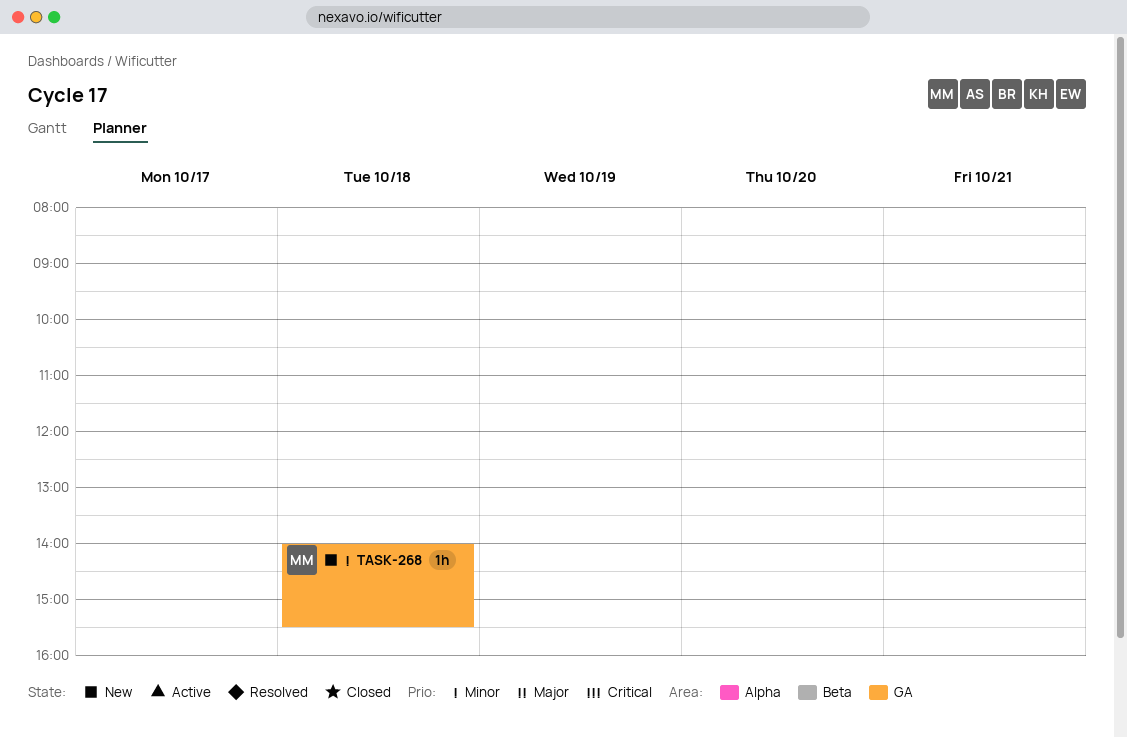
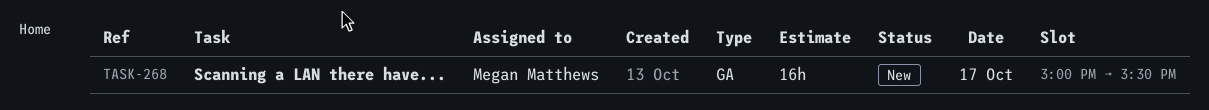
TASK-268, estimate: 1h -> 16h
TASK-268, day: Oct 18 -> Oct 17
TASK-268, begins: 14:00 -> 15:00

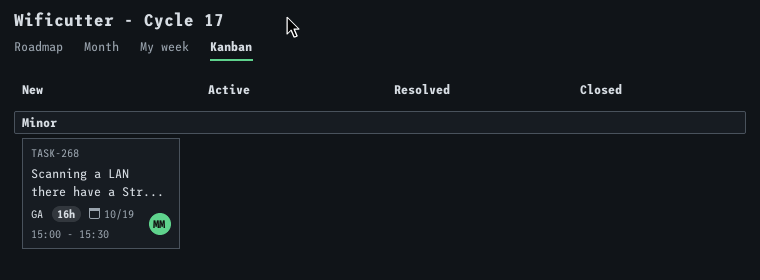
TASK-268, day: Oct 17 -> Oct 19

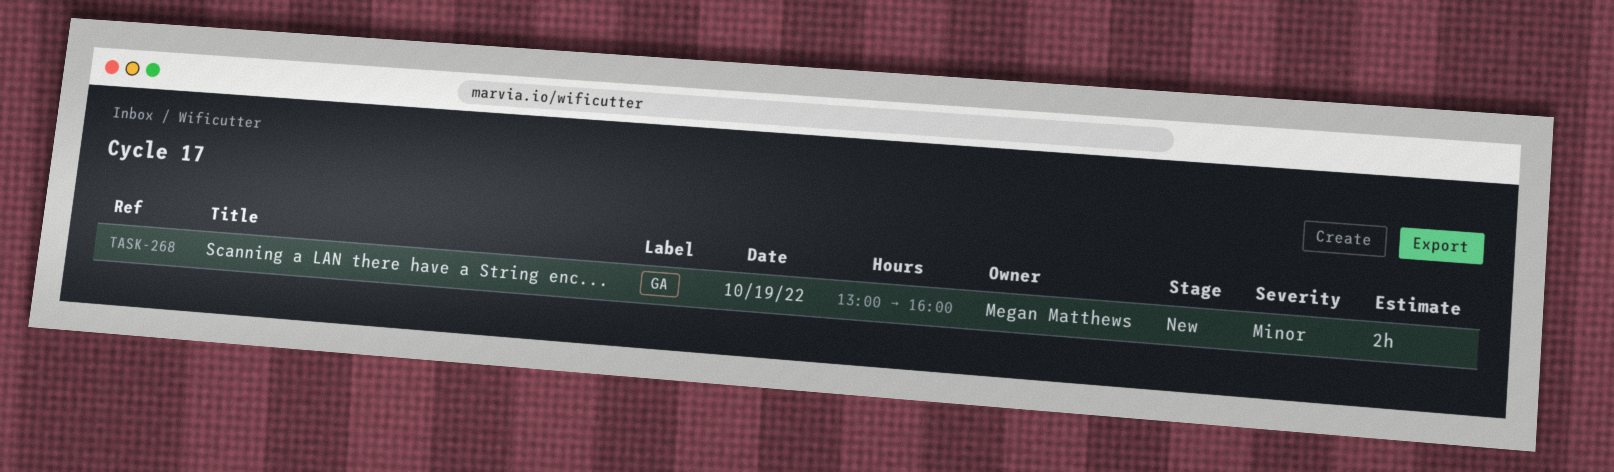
TASK-268, estimate: 16h -> 2h
TASK-268, begins: 15:00 -> 13:00
TASK-268, ends: 15:30 -> 16:00

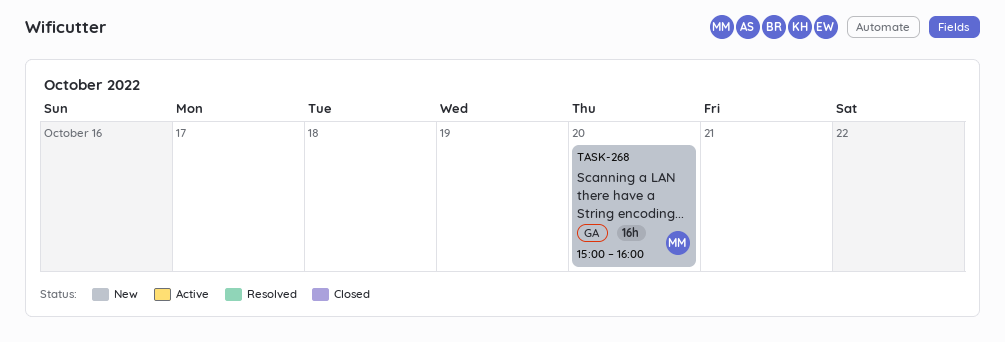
TASK-268, estimate: 2h -> 16h
TASK-268, day: Oct 19 -> Oct 20
TASK-268, begins: 13:00 -> 15:00

